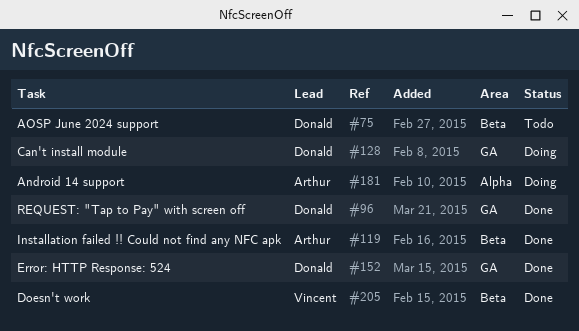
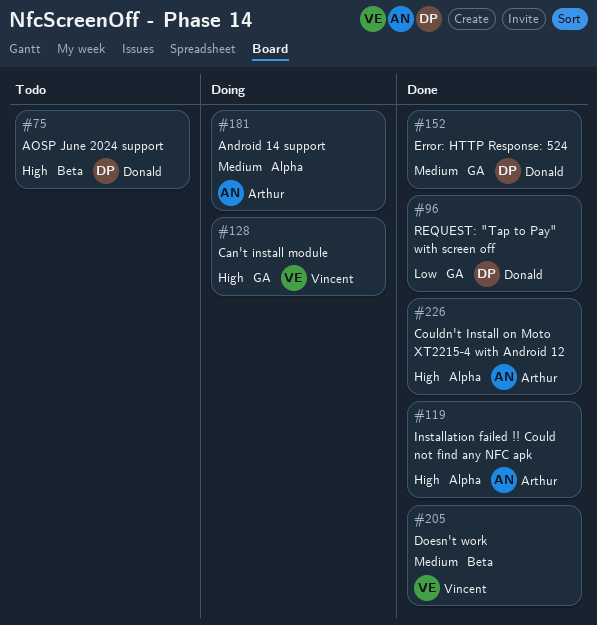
#119, label: Beta -> Alpha
#128, owner: Donald -> Vincent
#226: none -> present

